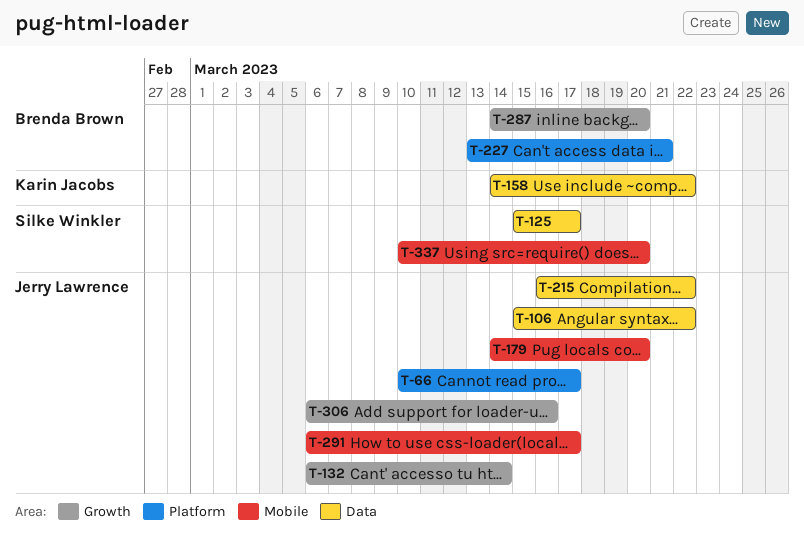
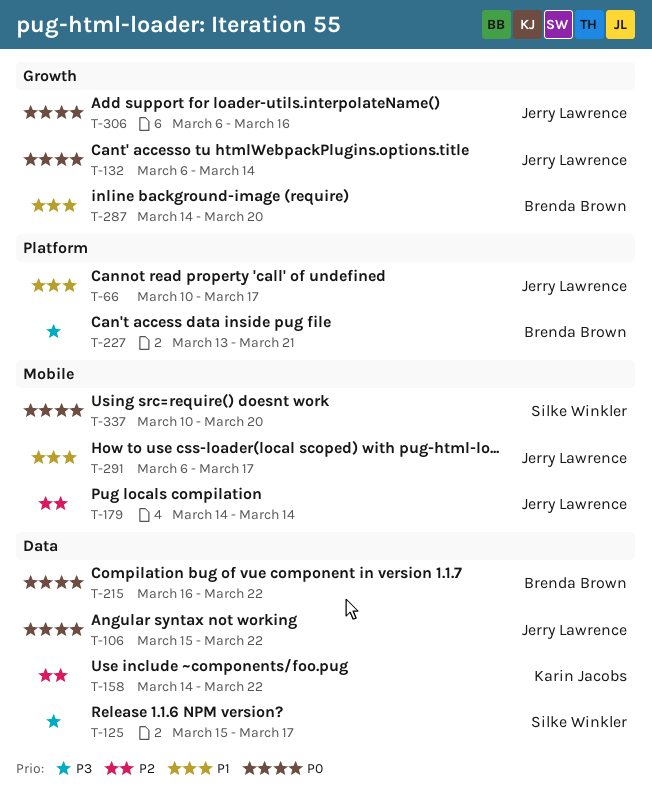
T-179, due: Mar 20 -> Mar 14
T-215, owner: Jerry Lawrence -> Brenda Brown

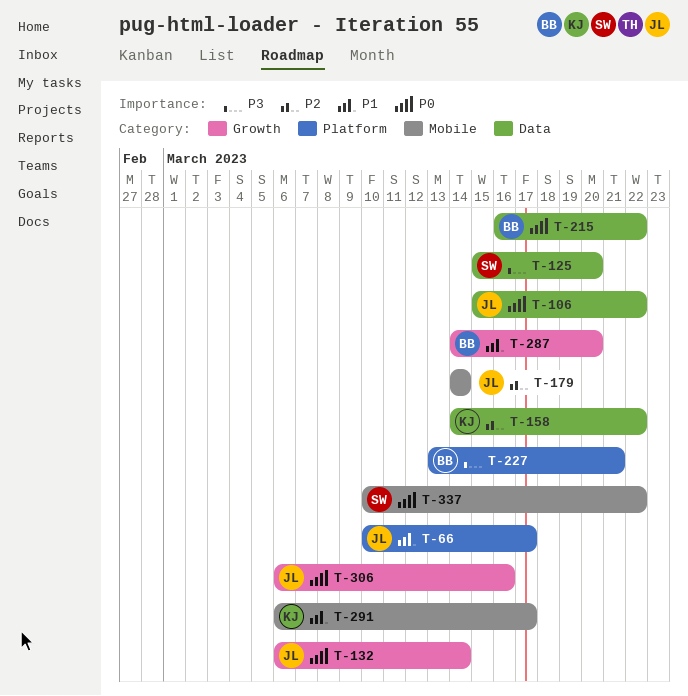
T-125, due: Mar 17 -> Mar 20
T-291, owner: Jerry Lawrence -> Karin Jacobs
T-337, due: Mar 20 -> Mar 22

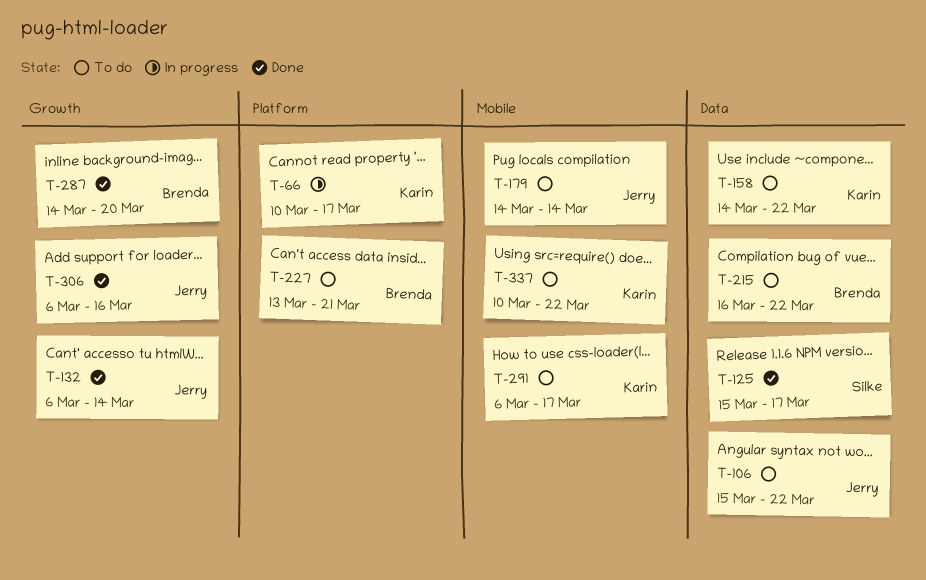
T-66, owner: Jerry -> Karin
T-125, due: Mar 20 -> Mar 17
T-337, owner: Silke -> Karin

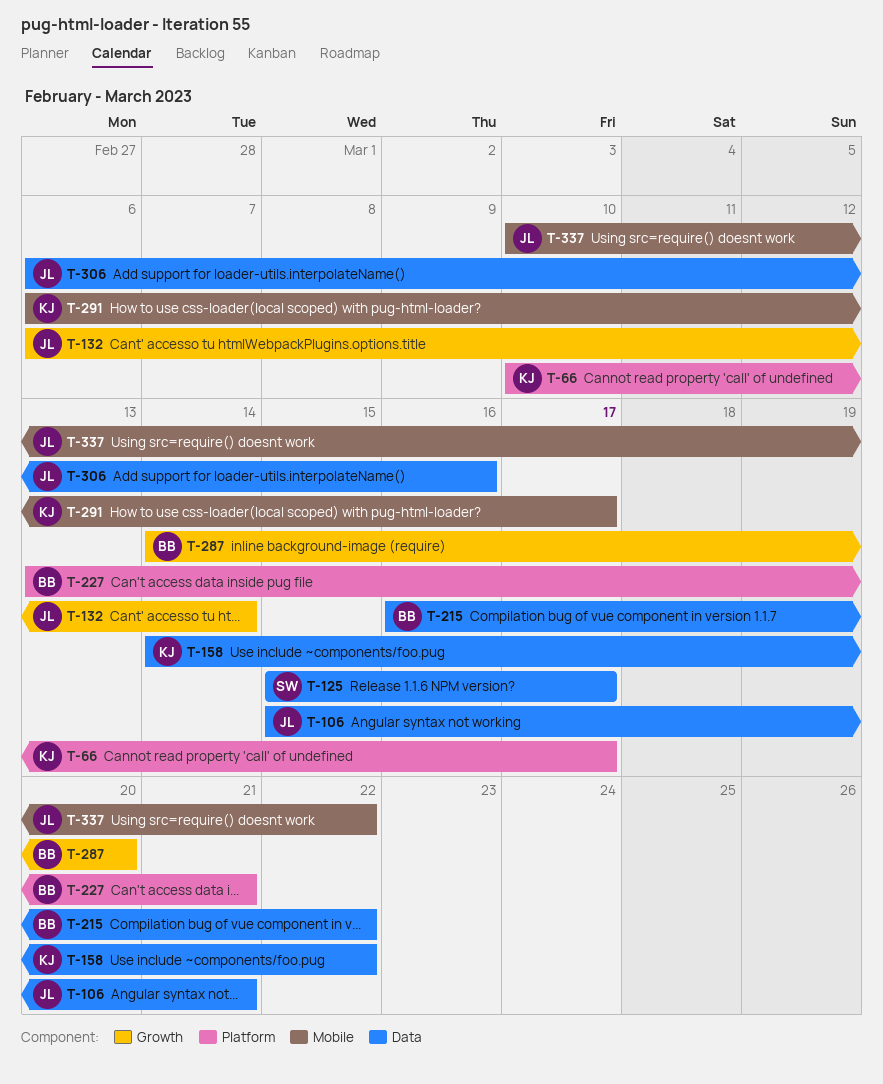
T-106, due: Mar 22 -> Mar 21
T-179: present -> none
T-306, label: Growth -> Data
T-337, owner: Karin -> Jerry

